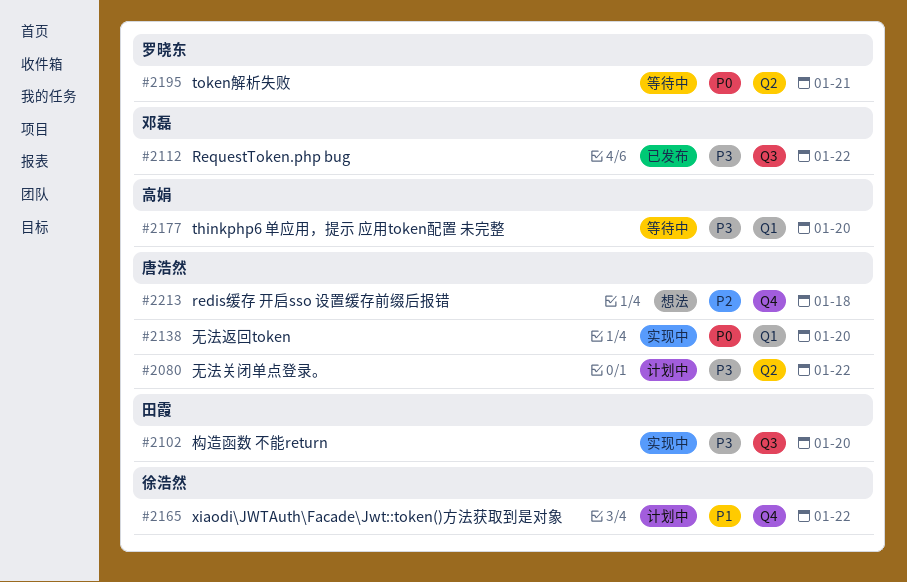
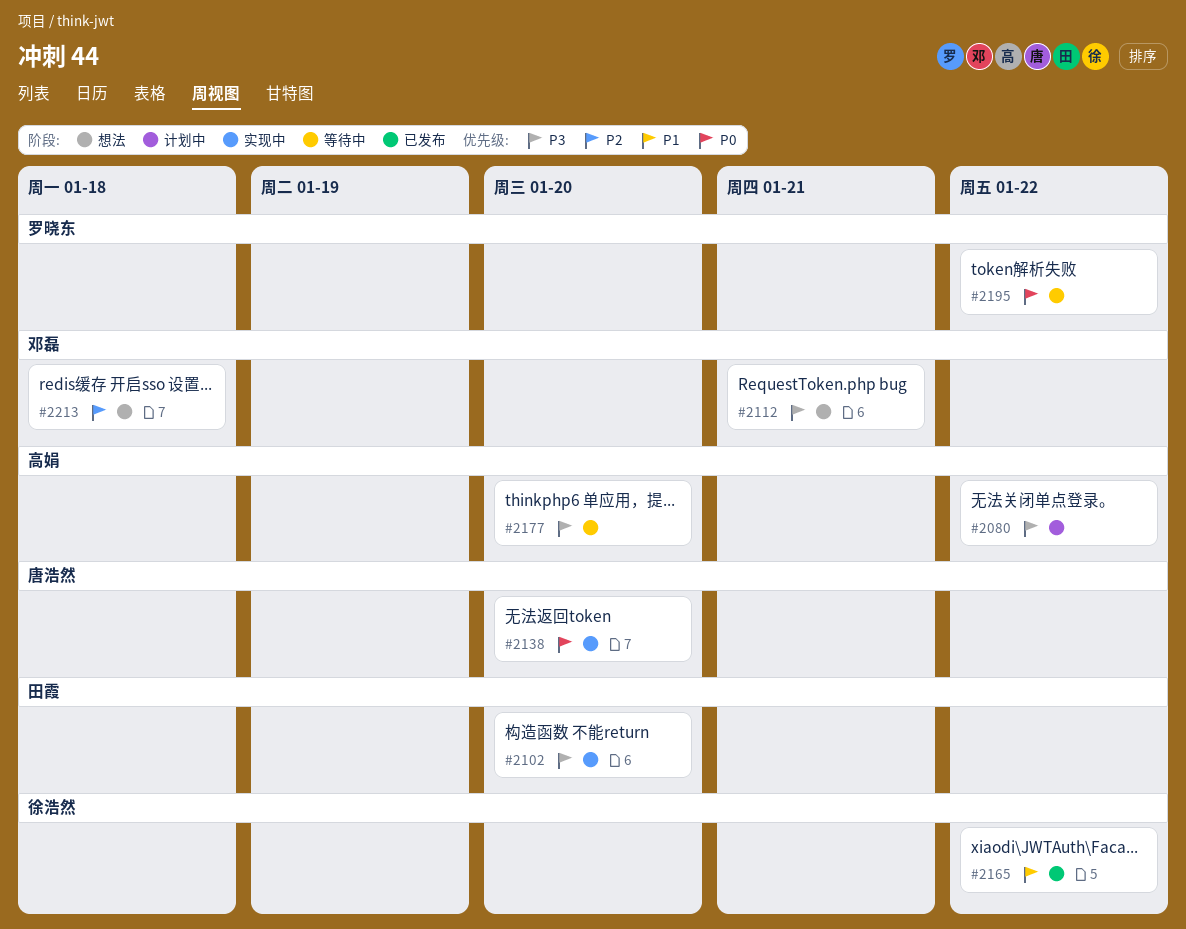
#2080, owner: 唐浩然 -> 高娟
#2112, status: 已发布 -> 想法
#2112, due: Jan 22 -> Jan 21
#2165, status: 计划中 -> 已发布
#2195, due: Jan 21 -> Jan 22
#2213, owner: 唐浩然 -> 邓磊

